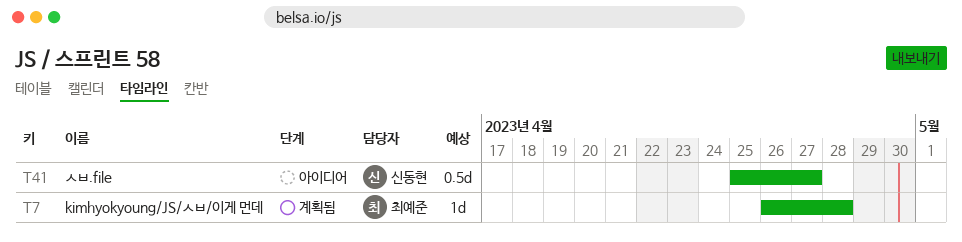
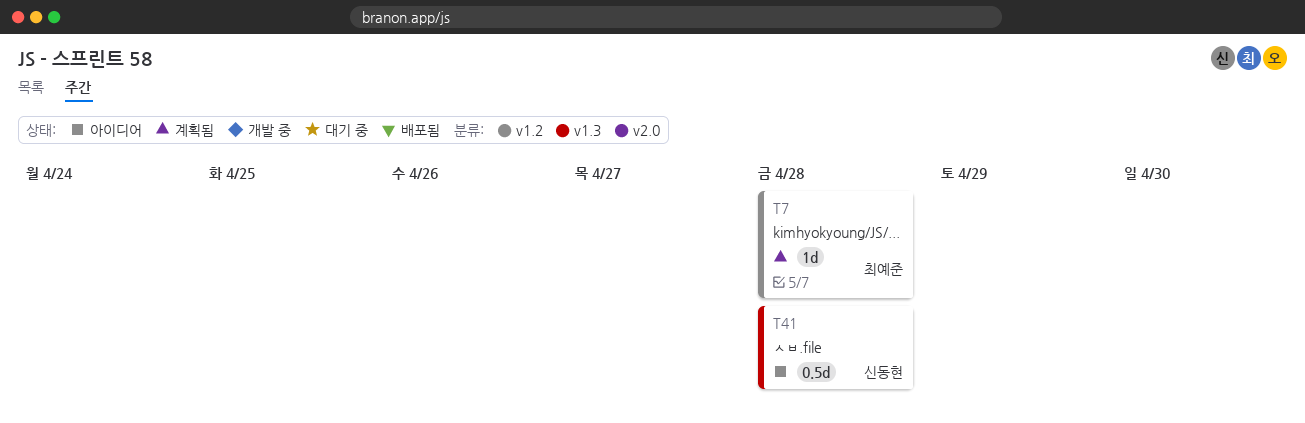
T41, due: Apr 27 -> Apr 28

